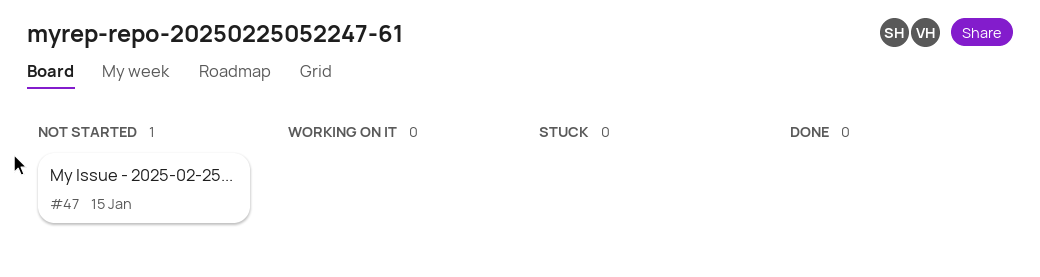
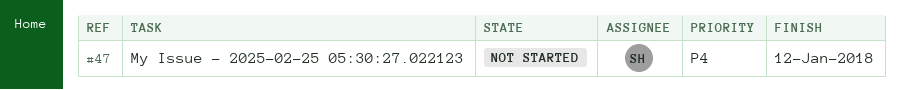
#47, due: Jan 15 -> Jan 12

